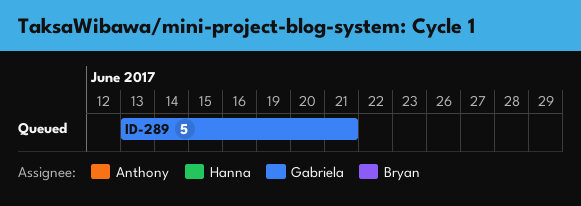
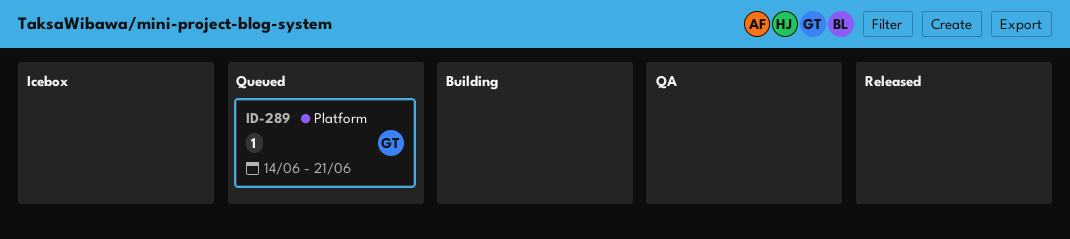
ID-289, estimate: 5 -> 1
ID-289, start: Jun 13 -> Jun 14

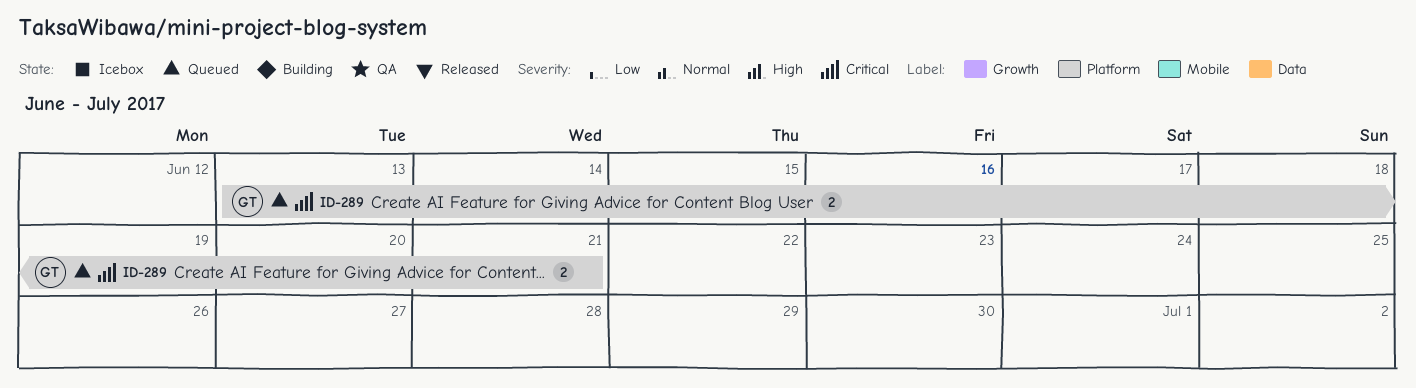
ID-289, estimate: 1 -> 2
ID-289, start: Jun 14 -> Jun 13

